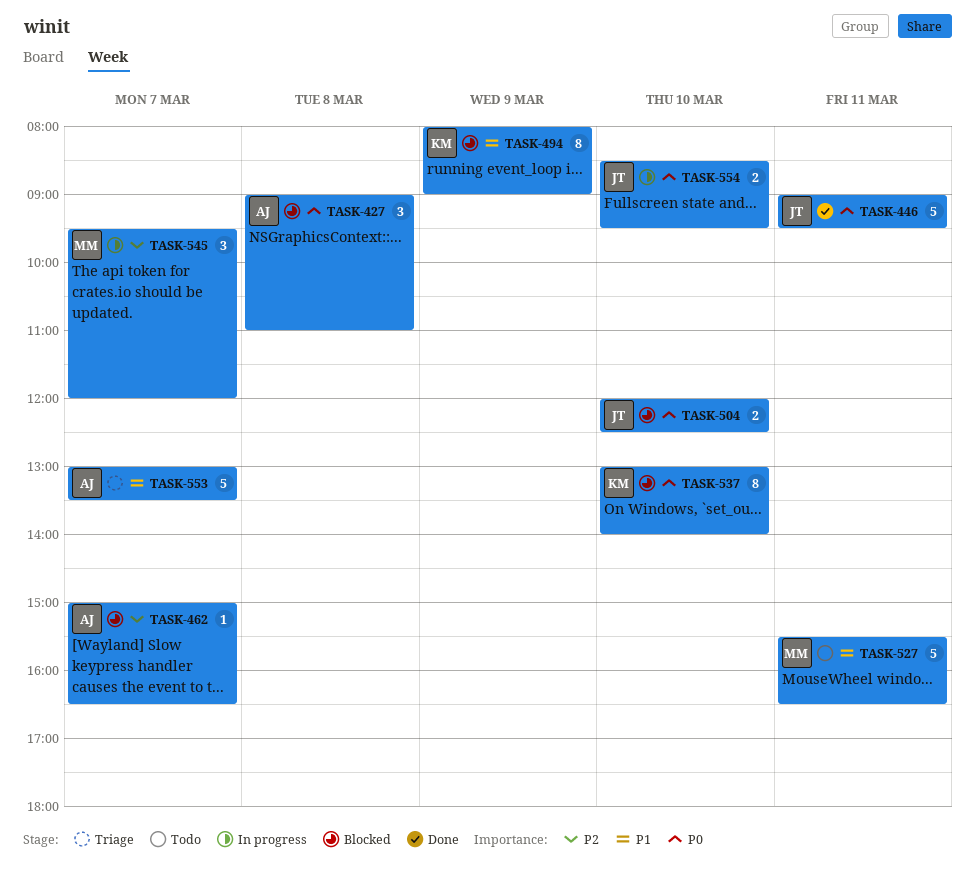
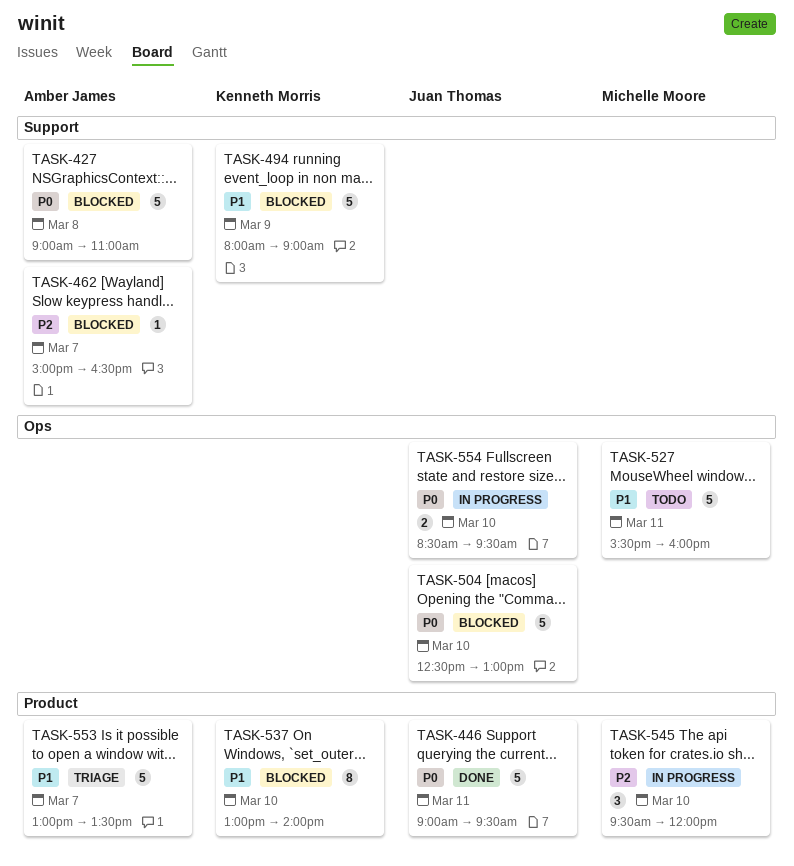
TASK-427, estimate: 3 -> 5
TASK-494, estimate: 8 -> 5
TASK-504, estimate: 2 -> 5
TASK-504, begins: 12:00 -> 12:30
TASK-504, ends: 12:30 -> 13:00
TASK-527, ends: 16:30 -> 16:00
TASK-537, priority: P0 -> P1
TASK-545, day: Mar 7 -> Mar 10

